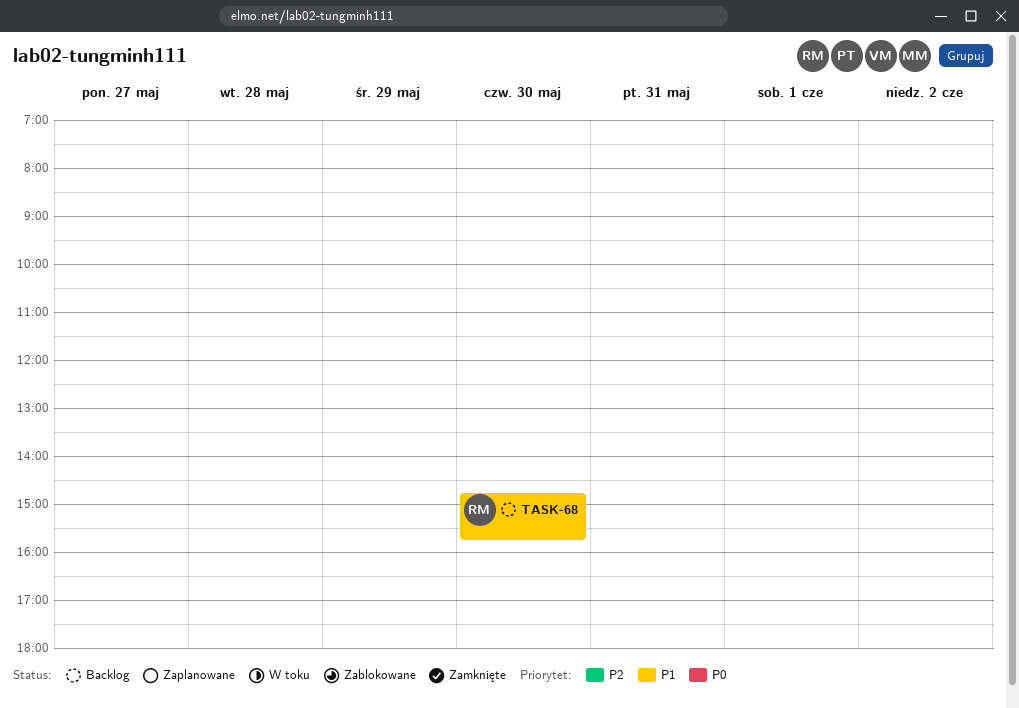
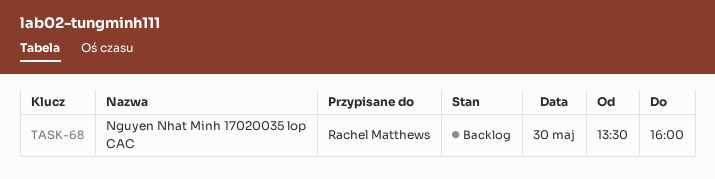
TASK-68, begins: 14:45 -> 13:30
TASK-68, ends: 15:45 -> 16:00

